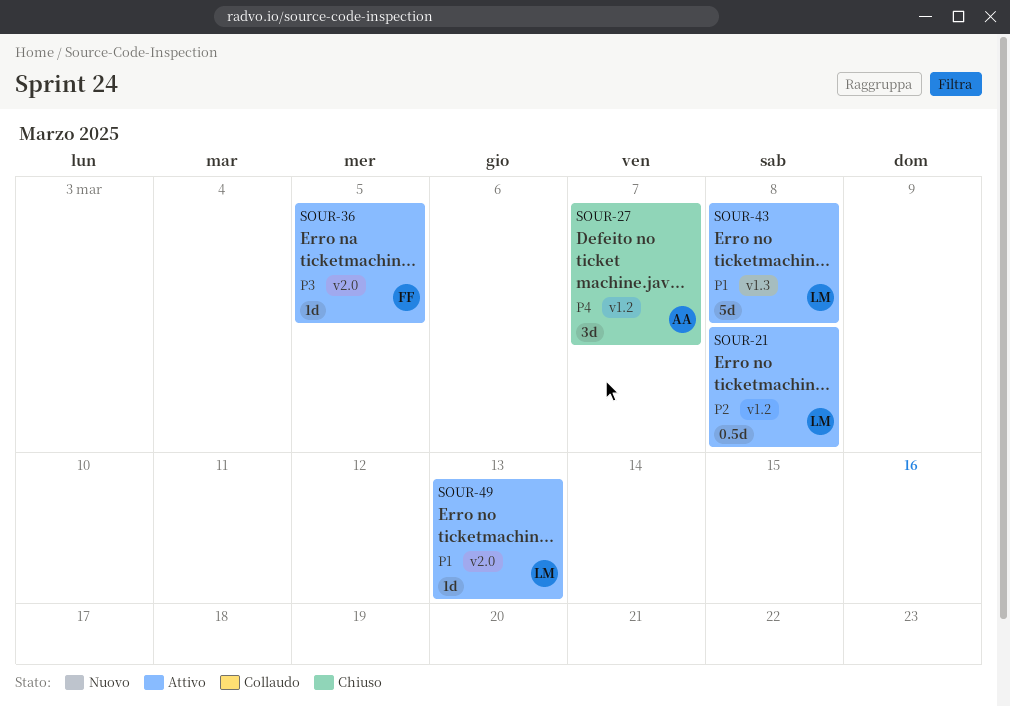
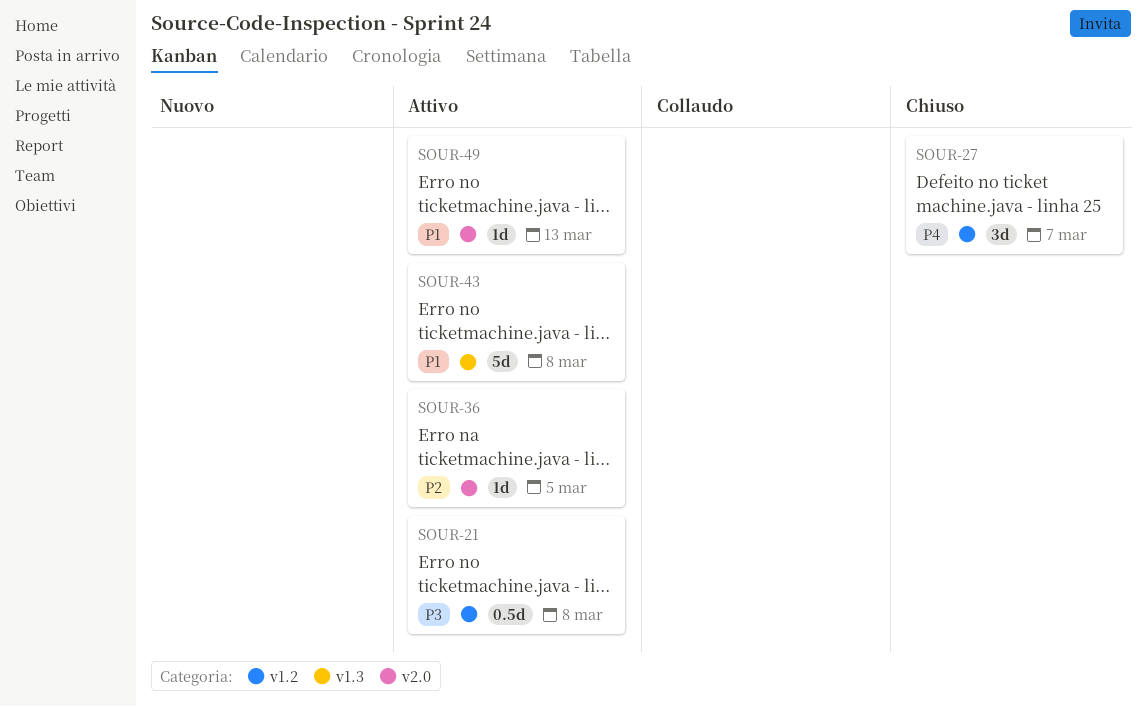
SOUR-21, priority: P2 -> P3
SOUR-36, priority: P3 -> P2

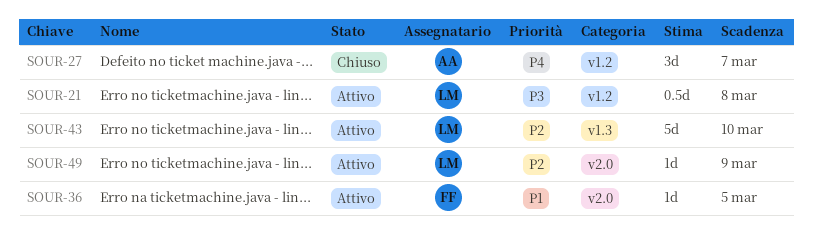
SOUR-36, priority: P2 -> P1
SOUR-43, priority: P1 -> P2
SOUR-43, due: Mar 8 -> Mar 10
SOUR-49, priority: P1 -> P2
SOUR-49, due: Mar 13 -> Mar 9

